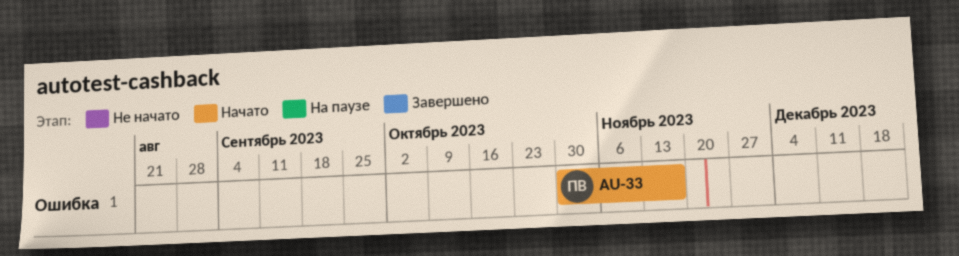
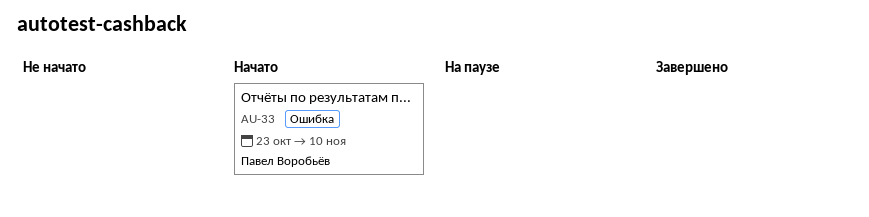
AU-33, start: Oct 30 -> Oct 23
AU-33, due: Nov 17 -> Nov 10

